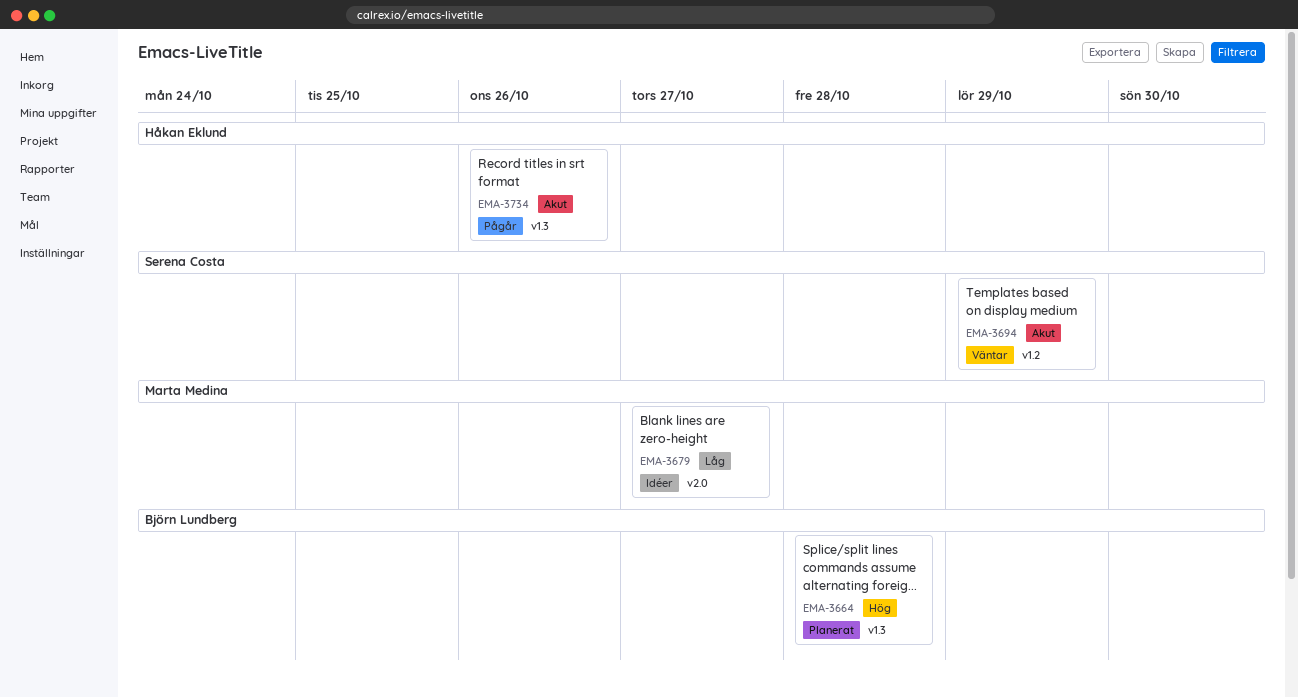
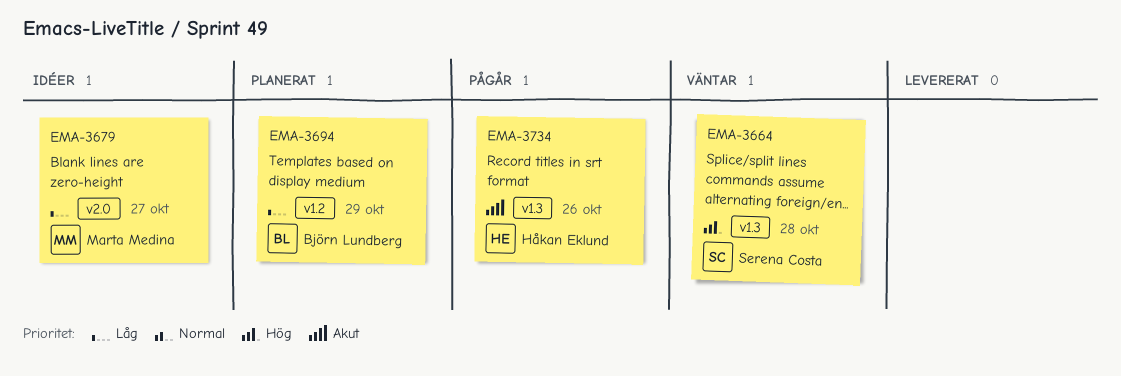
EMA-3664, status: Planerat -> Väntar
EMA-3664, owner: Björn Lundberg -> Serena Costa
EMA-3694, status: Väntar -> Planerat
EMA-3694, owner: Serena Costa -> Björn Lundberg
EMA-3694, priority: Akut -> Låg

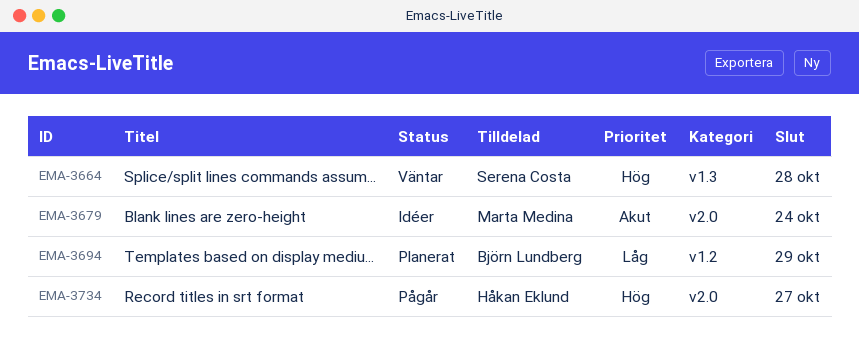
EMA-3679, priority: Låg -> Akut
EMA-3679, due: Oct 27 -> Oct 24
EMA-3734, priority: Akut -> Hög
EMA-3734, label: v1.3 -> v2.0
EMA-3734, due: Oct 26 -> Oct 27

